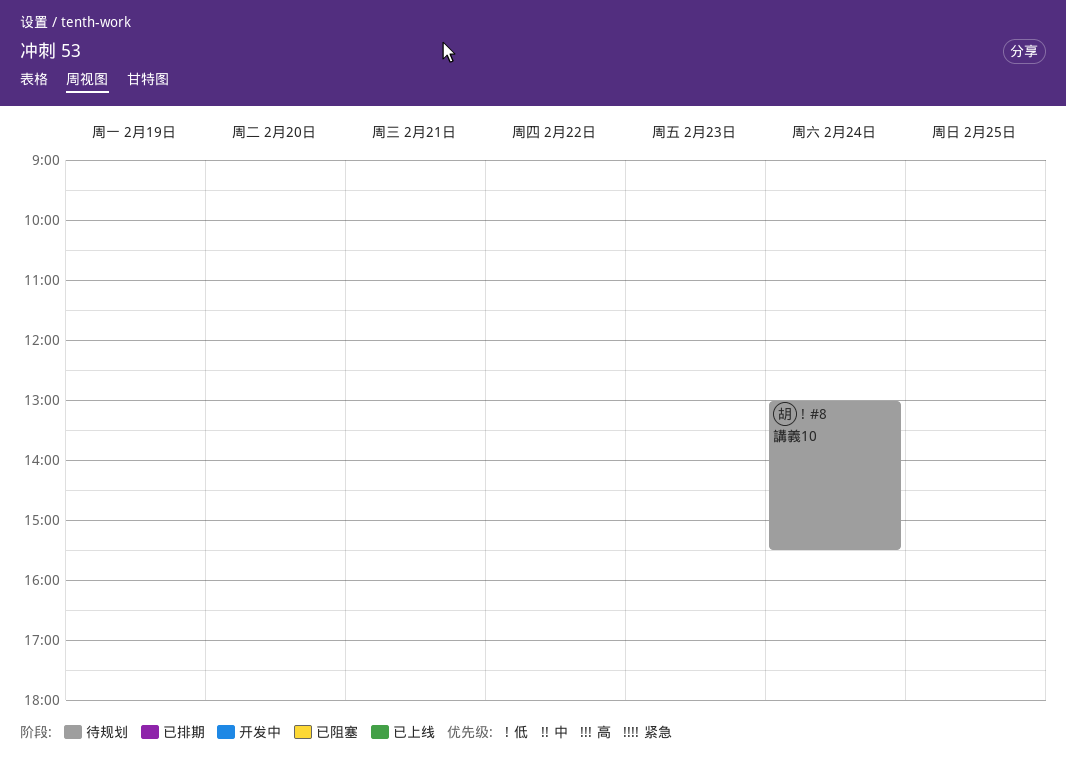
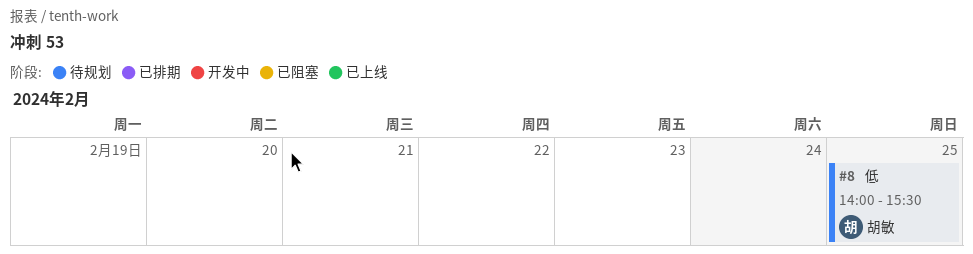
#8, day: Feb 24 -> Feb 25
#8, begins: 13:00 -> 14:00

